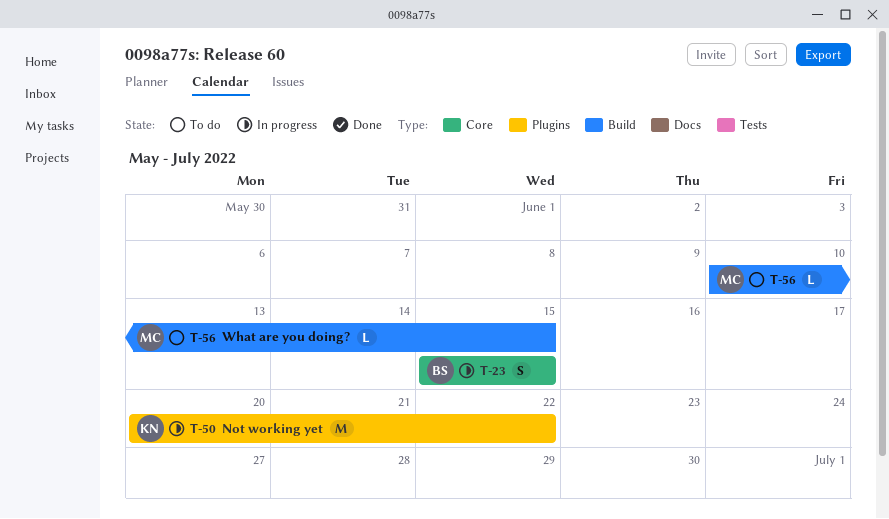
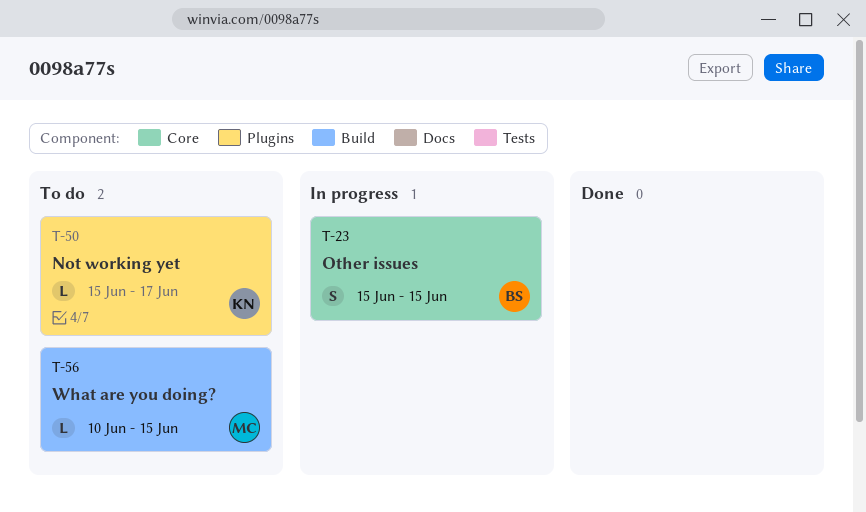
T-50, status: In progress -> To do
T-50, estimate: M -> L
T-50, start: Jun 20 -> Jun 15
T-50, due: Jun 22 -> Jun 17

